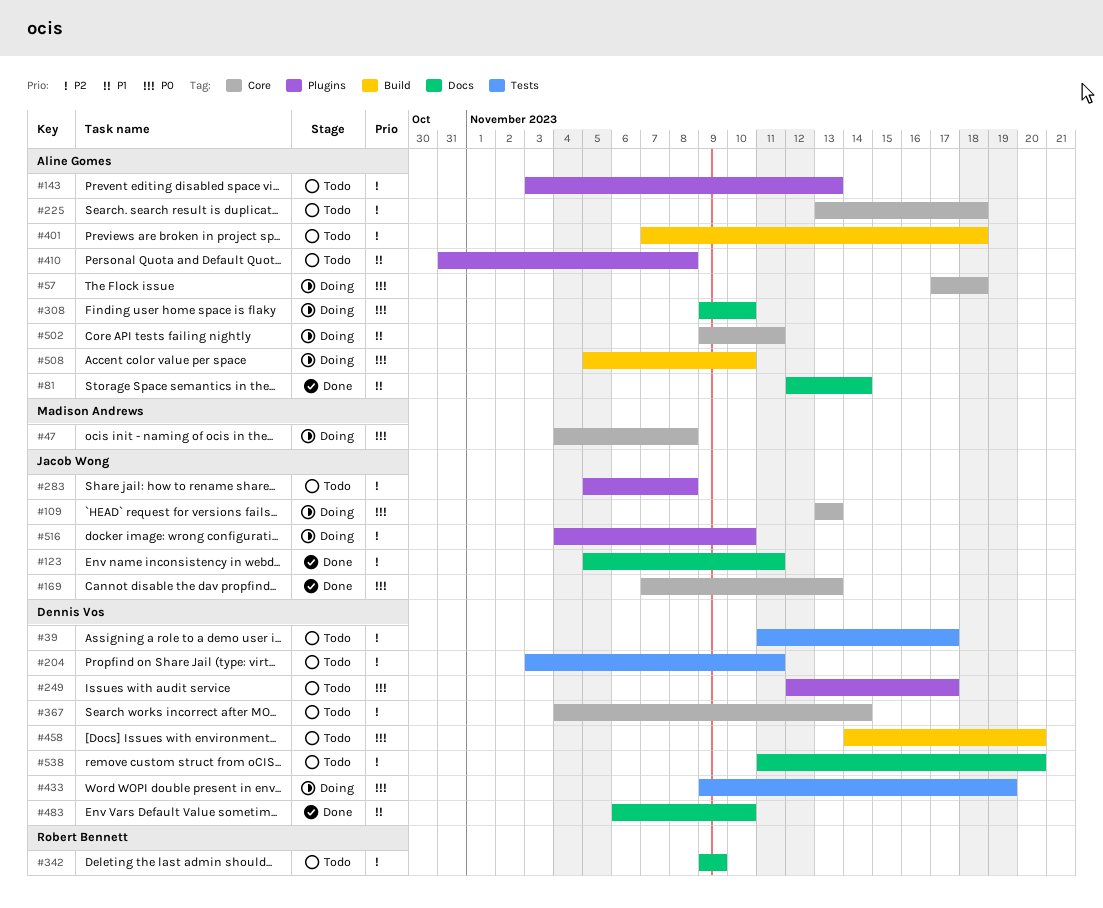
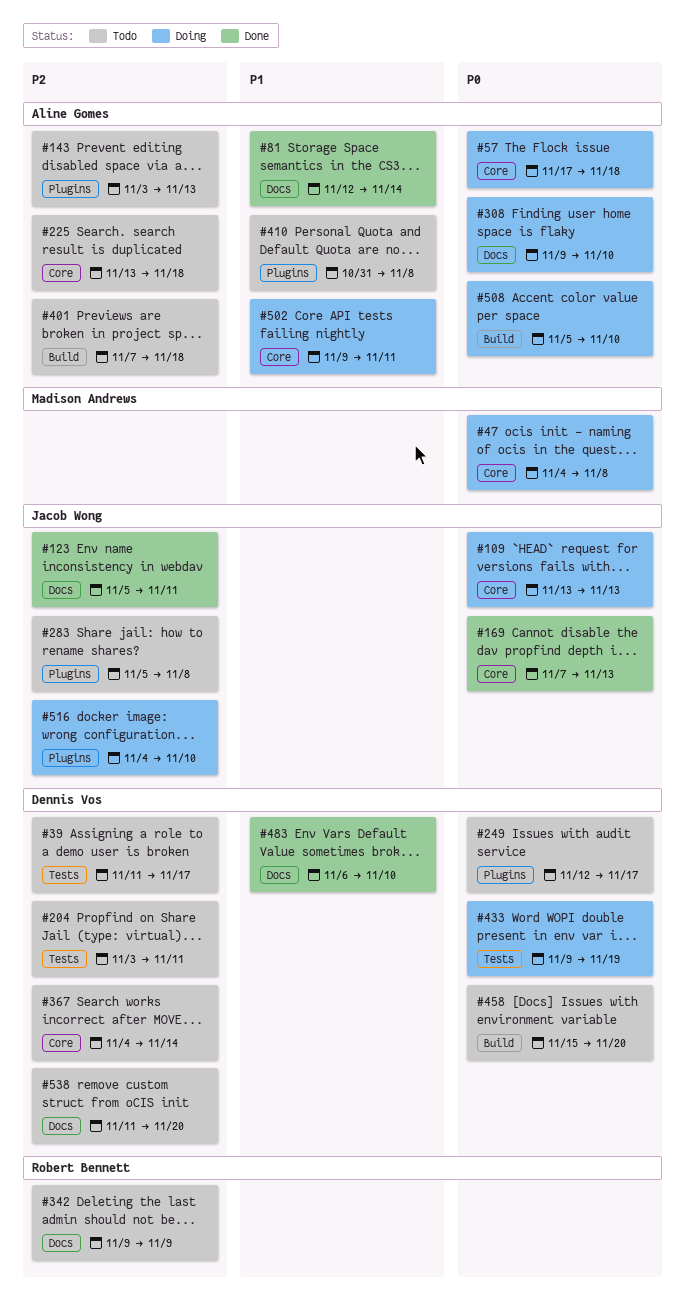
#458, start: Nov 14 -> Nov 15

